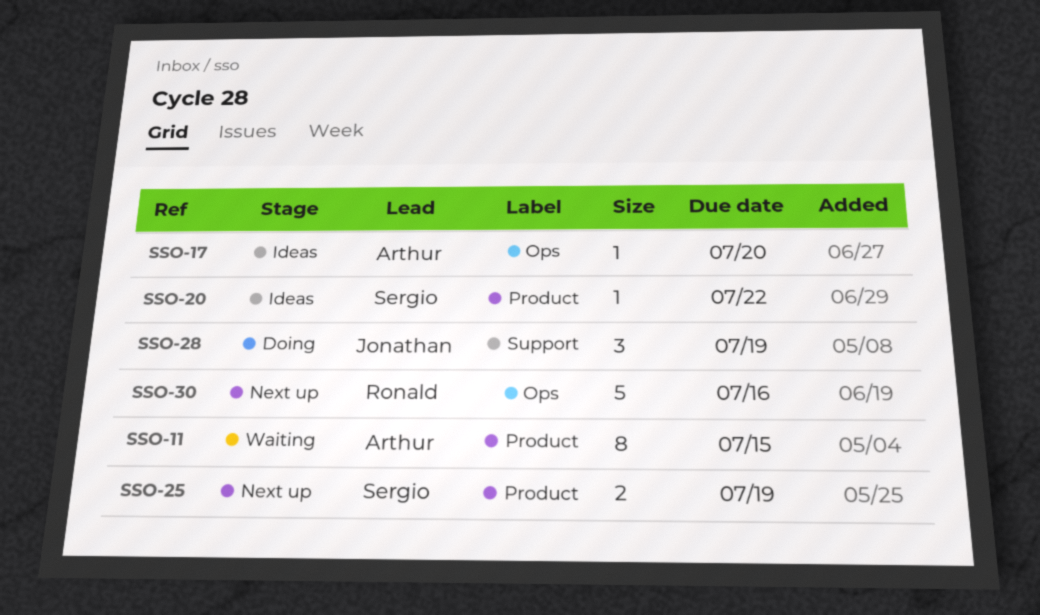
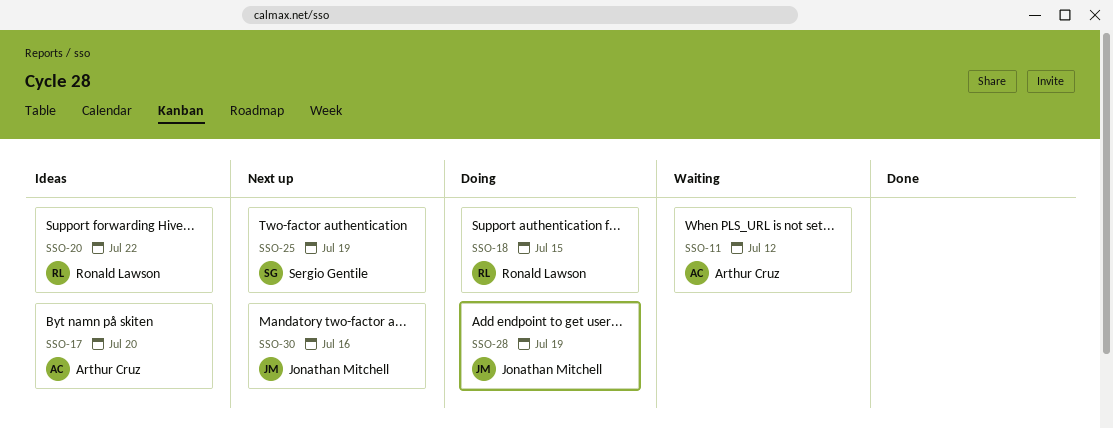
SSO-11, due: Jul 15 -> Jul 12
SSO-18: none -> present
SSO-20, owner: Sergio Gentile -> Ronald Lawson
SSO-30, owner: Ronald Lawson -> Jonathan Mitchell

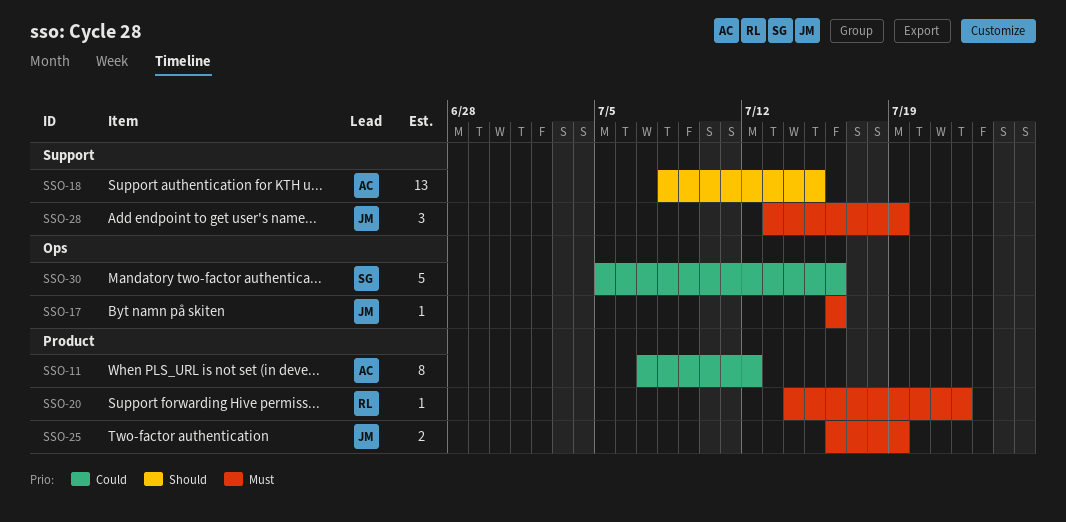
SSO-17, owner: Arthur Cruz -> Jonathan Mitchell
SSO-17, due: Jul 20 -> Jul 16
SSO-18, owner: Ronald Lawson -> Arthur Cruz
SSO-25, owner: Sergio Gentile -> Jonathan Mitchell
SSO-30, owner: Jonathan Mitchell -> Sergio Gentile

